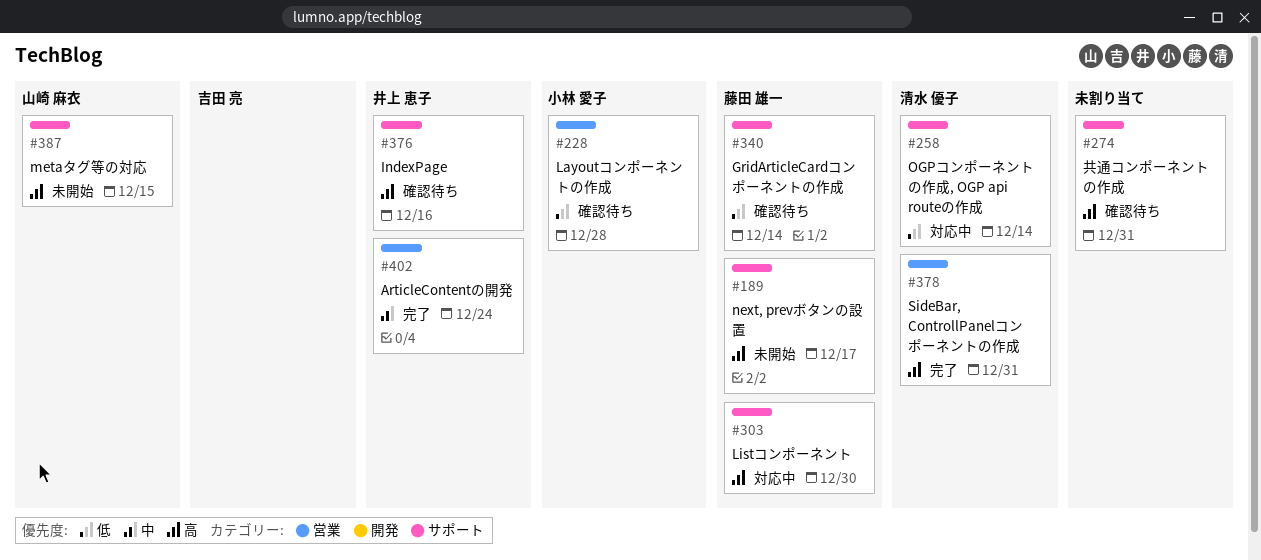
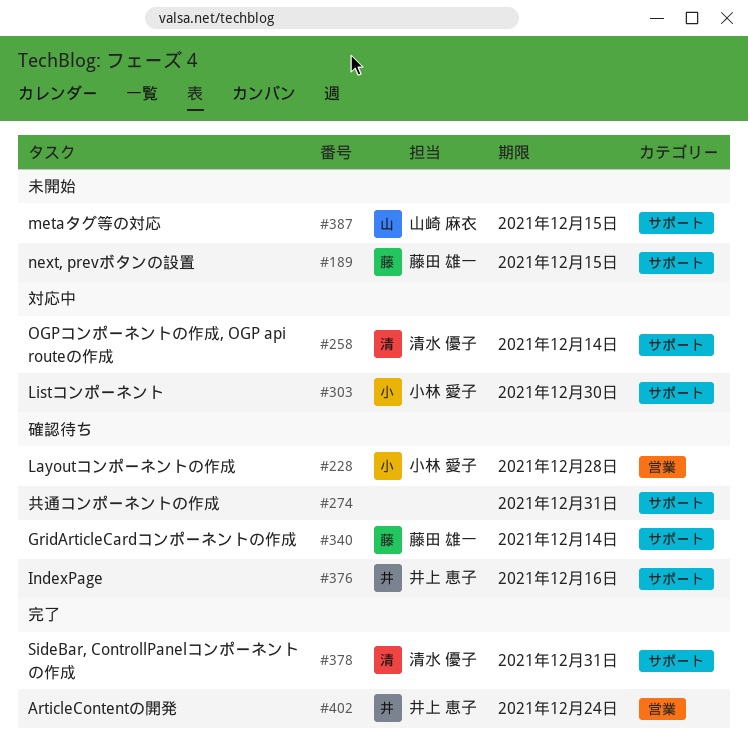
#189, due: Dec 17 -> Dec 15
#303, owner: 藤田 雄一 -> 小林 愛子
#378, label: 営業 -> サポート

